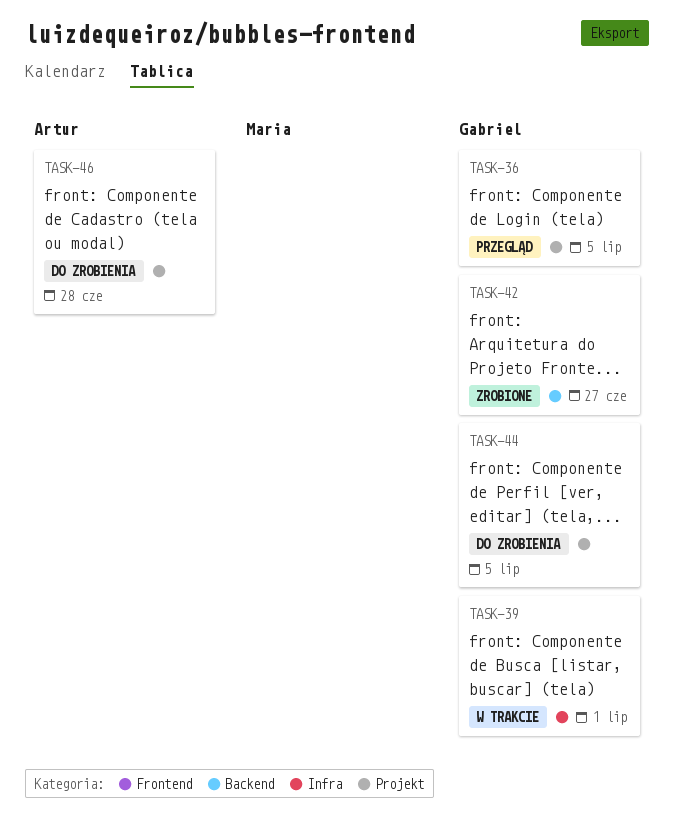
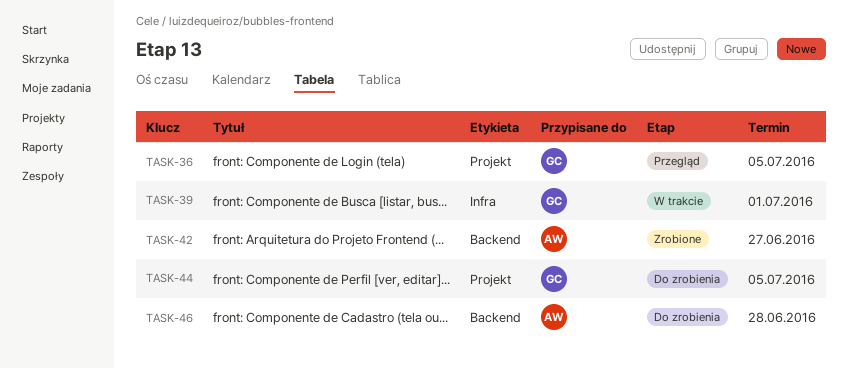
TASK-42, owner: Gabriel -> Artur
TASK-46, label: Projekt -> Backend

